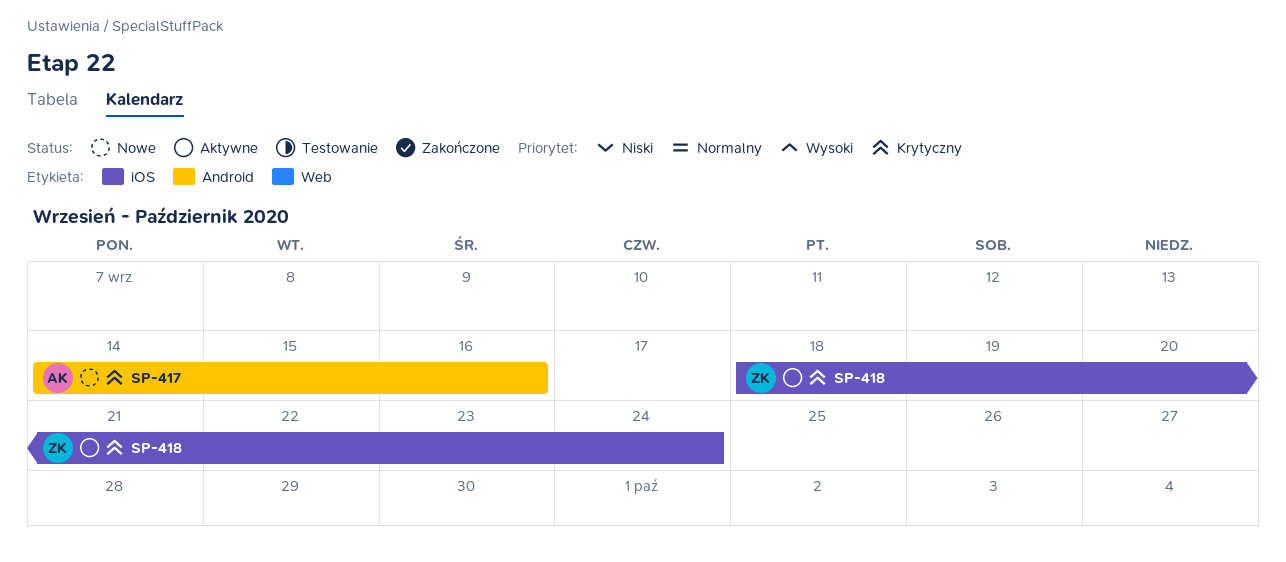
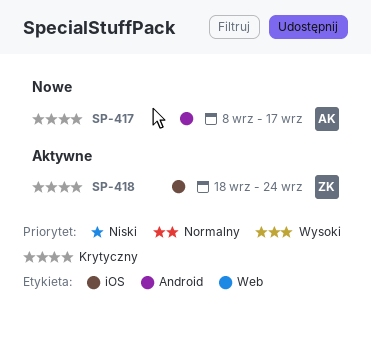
SP-417, start: Sep 14 -> Sep 8
SP-417, due: Sep 16 -> Sep 17

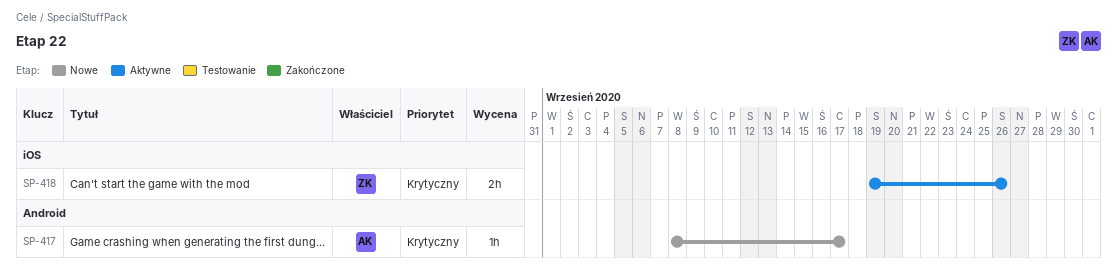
SP-418, start: Sep 18 -> Sep 19
SP-418, due: Sep 24 -> Sep 26

